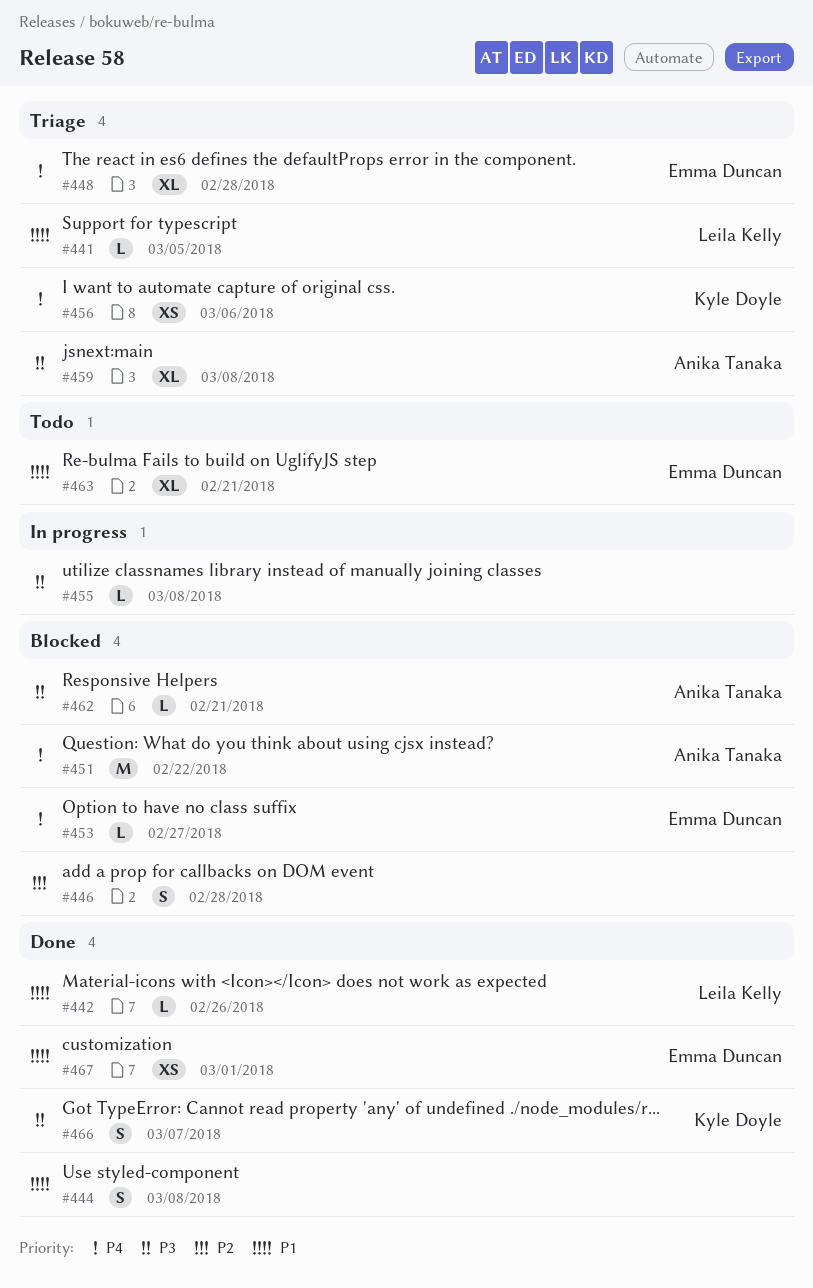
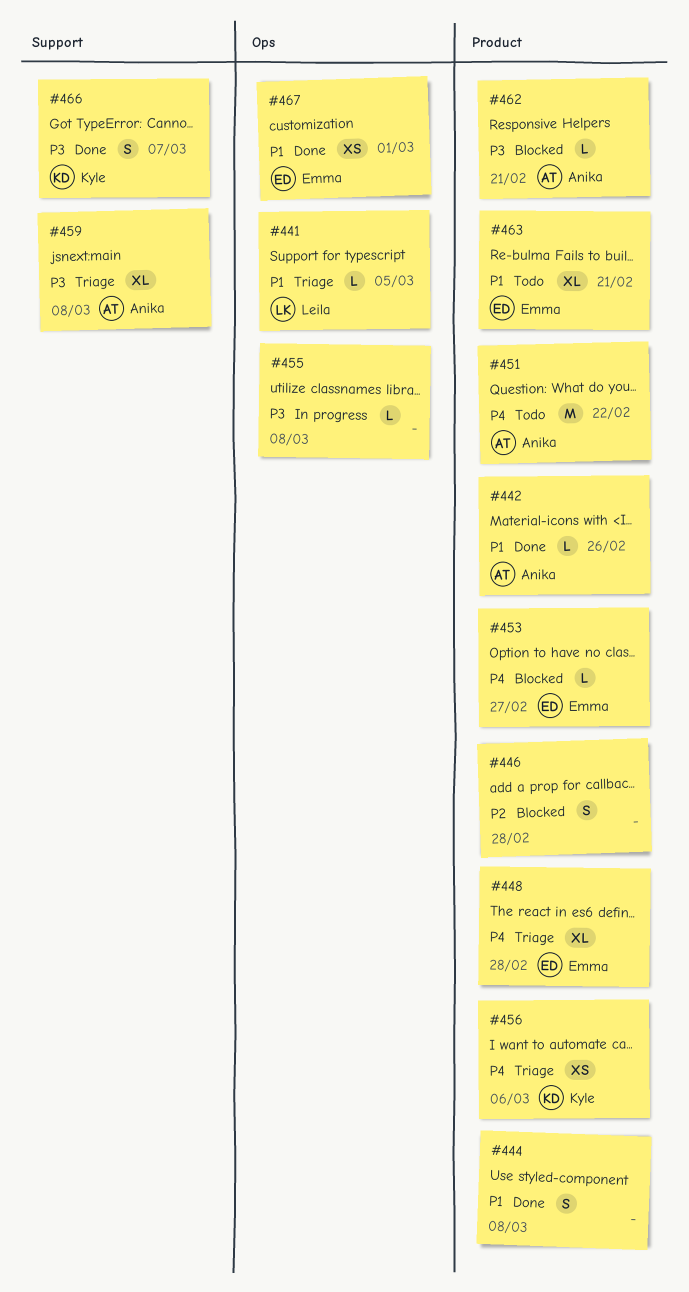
#442, owner: Leila Kelly -> Anika Tanaka
#451, status: Blocked -> Todo

